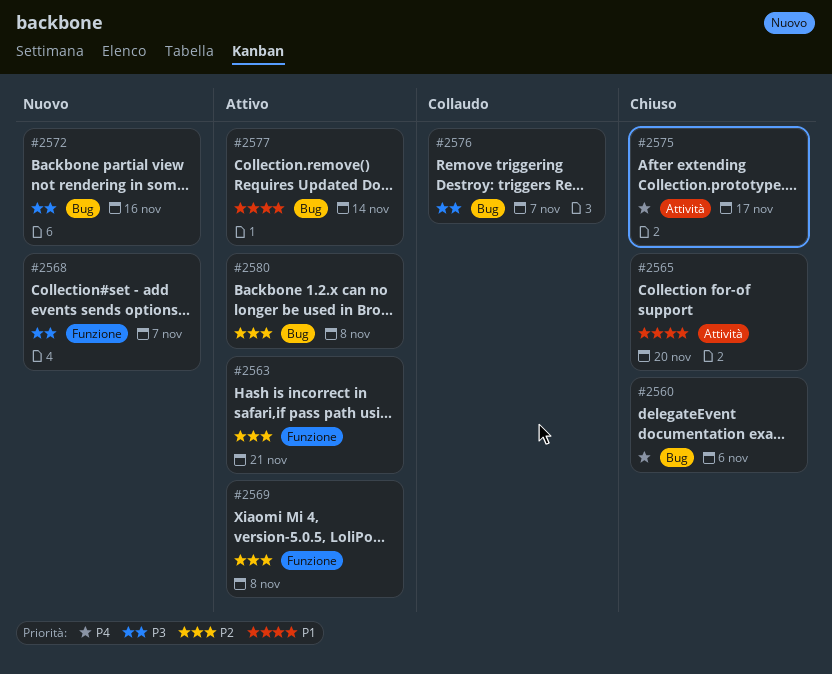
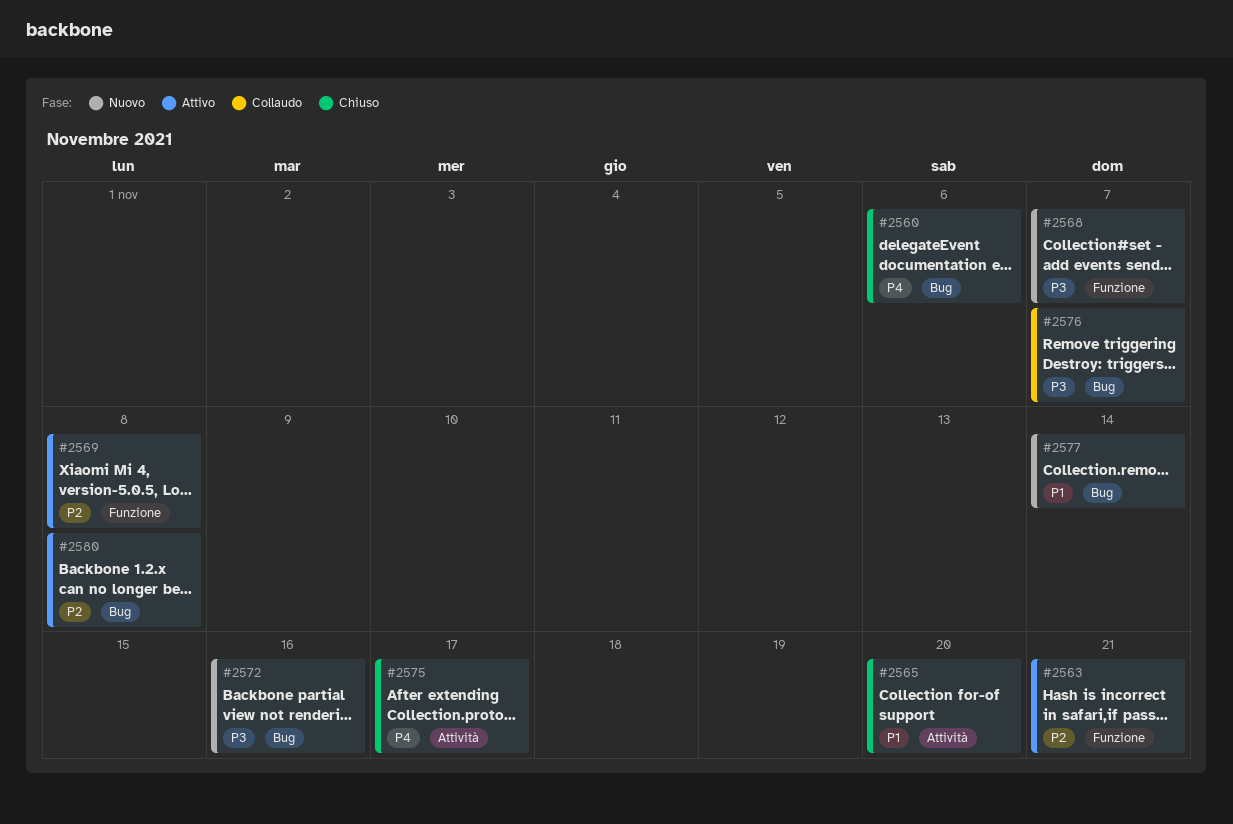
#2577, status: Attivo -> Nuovo

